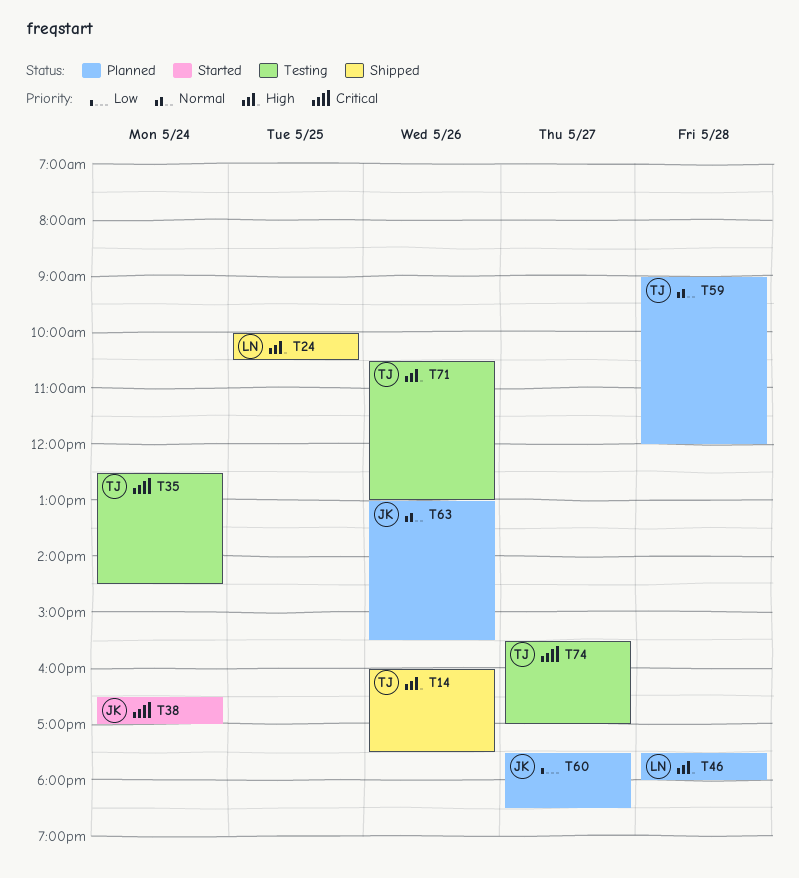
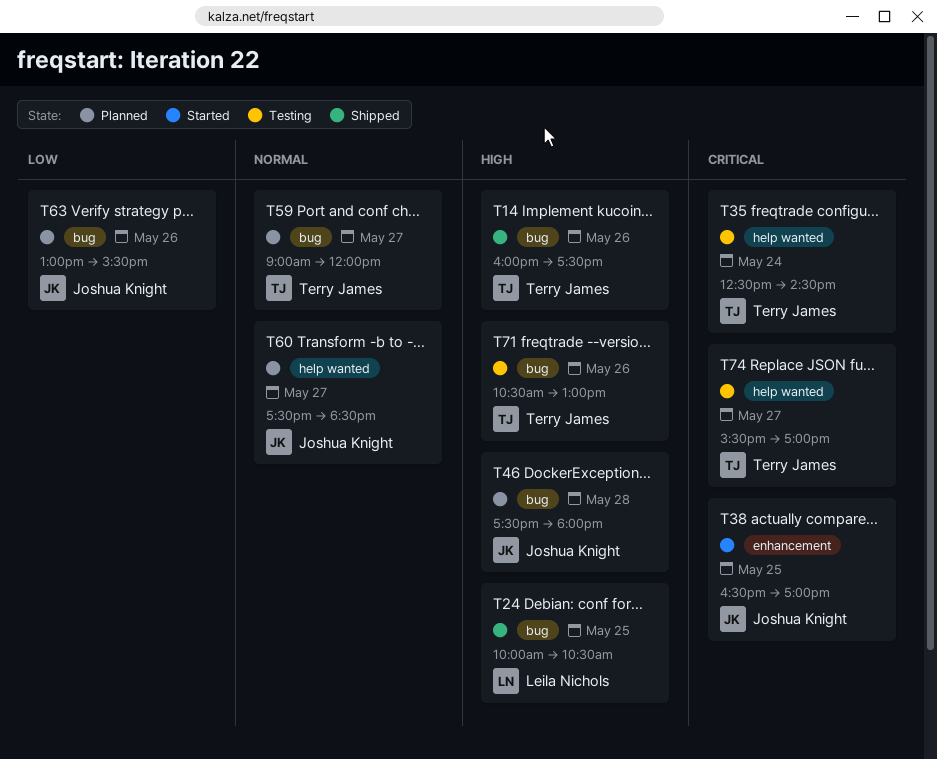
T38, day: May 24 -> May 25
T46, owner: Leila Nichols -> Joshua Knight
T59, day: May 28 -> May 27
T60, priority: Low -> Normal
T63, priority: Normal -> Low

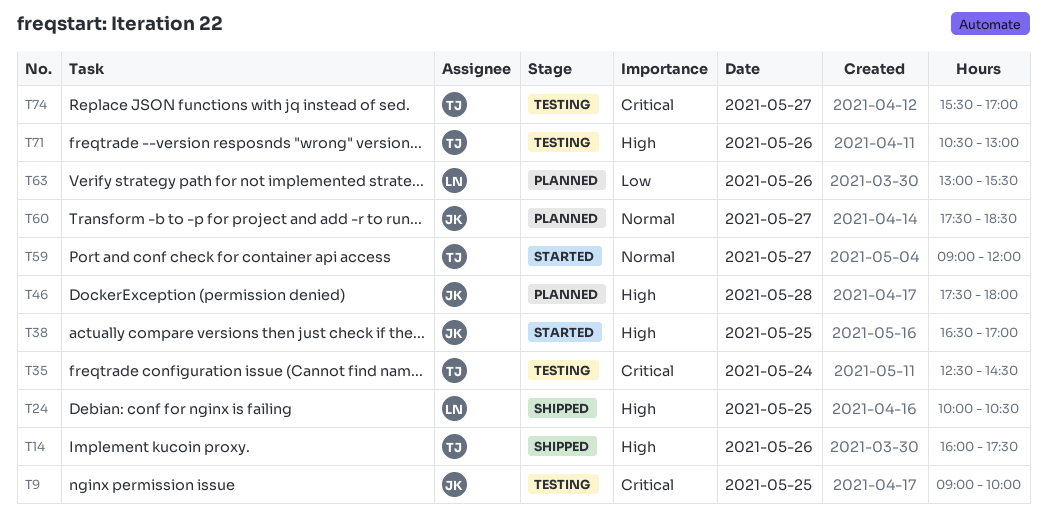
T9: none -> present
T38, priority: Critical -> High
T59, status: Planned -> Started
T63, owner: Joshua Knight -> Leila Nichols

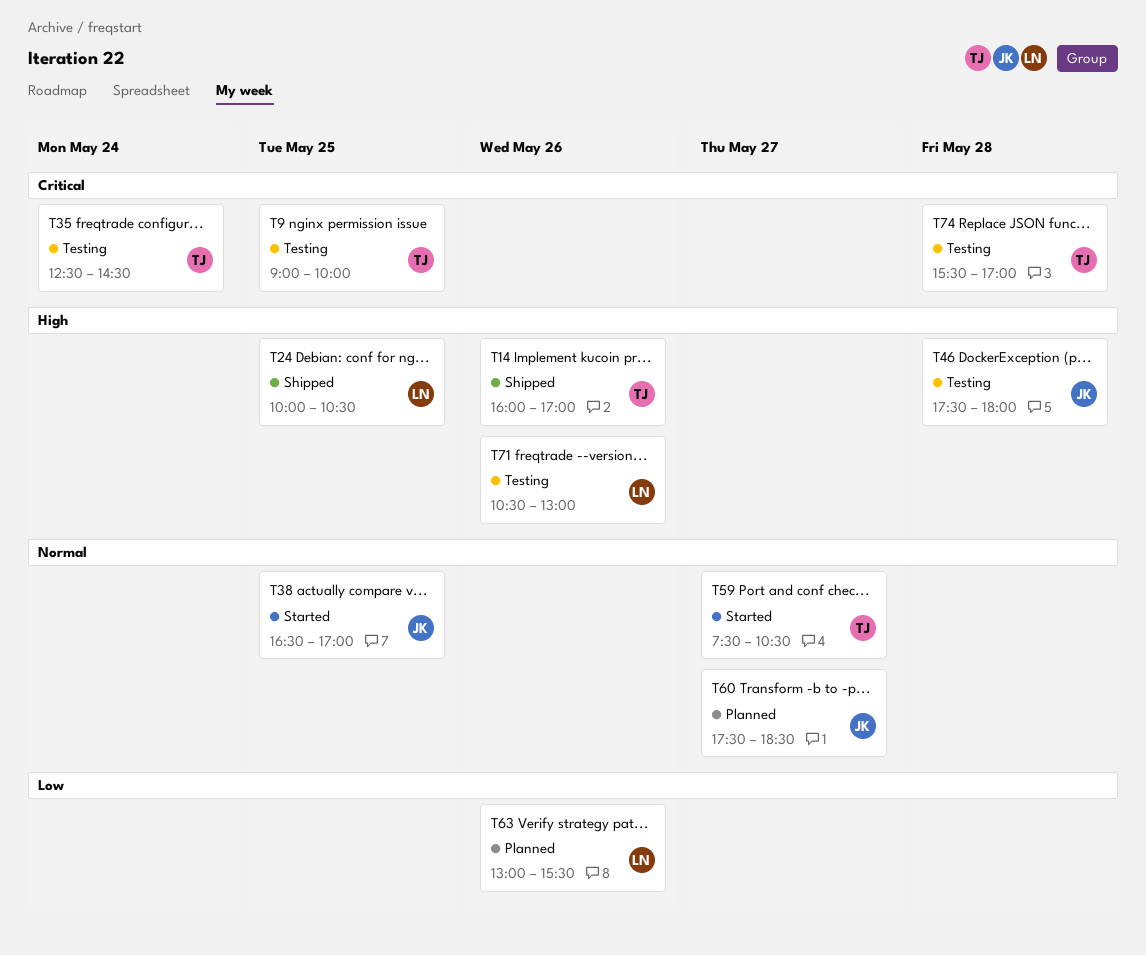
T9, owner: JK -> TJ
T14, ends: 17:30 -> 17:00
T38, priority: High -> Normal
T46, status: Planned -> Testing
T59, begins: 09:00 -> 07:30
T59, ends: 12:00 -> 10:30
T71, owner: TJ -> LN
T74, day: May 27 -> May 28

